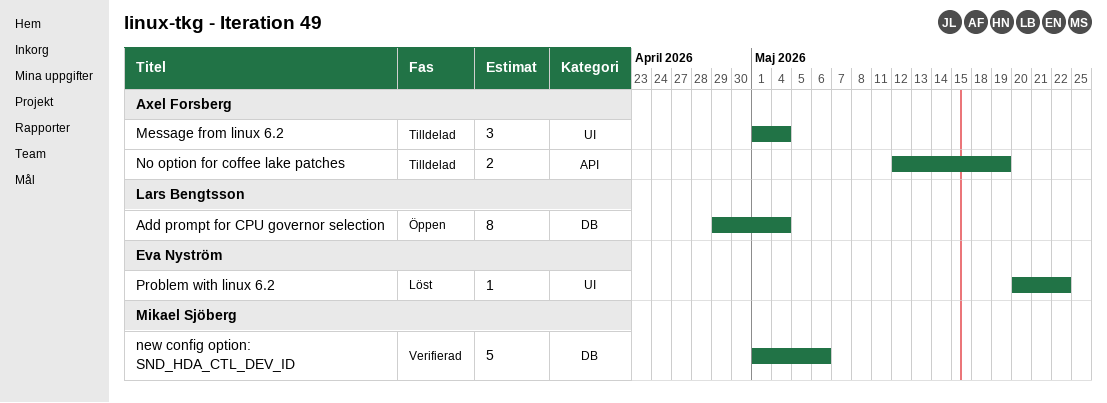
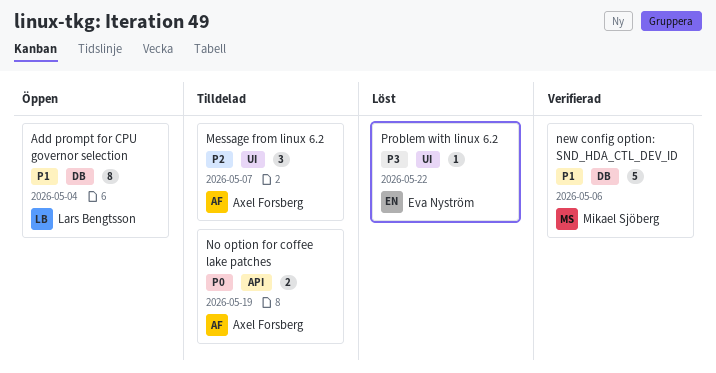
Message from linux 6.2, due: May 4 -> May 7

